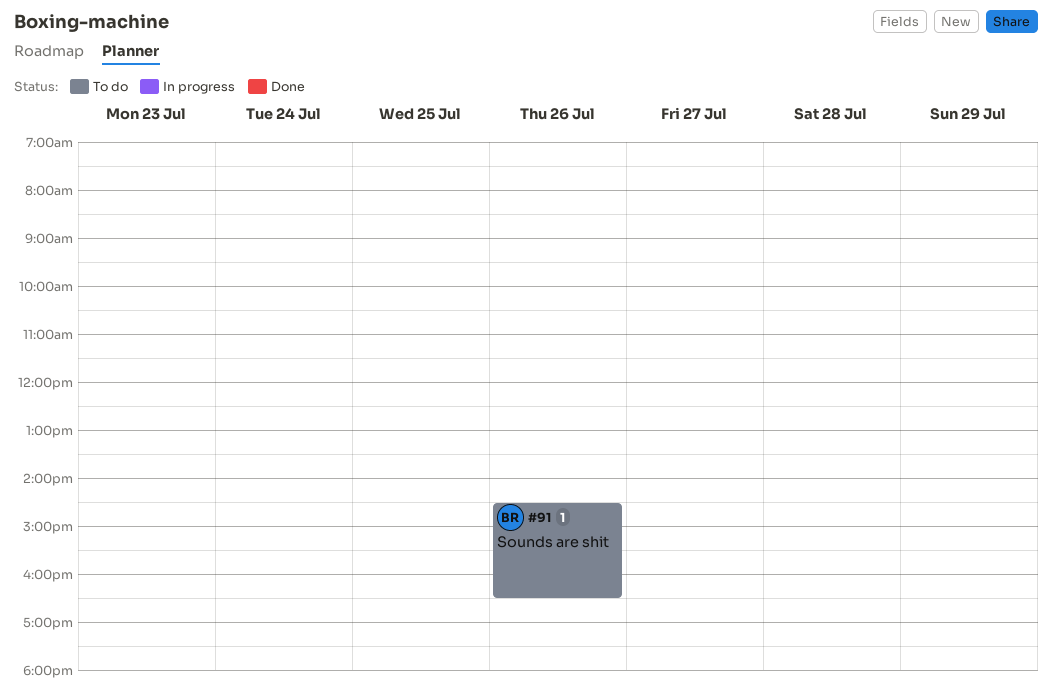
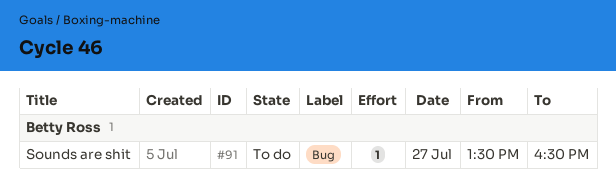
#91, day: Jul 26 -> Jul 27
#91, begins: 14:30 -> 13:30

